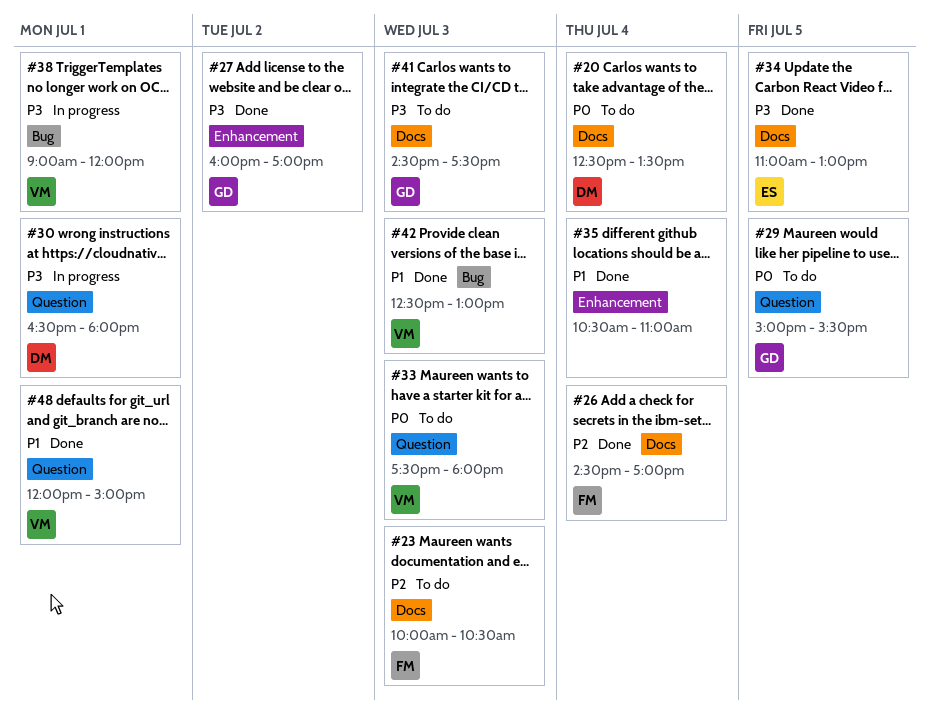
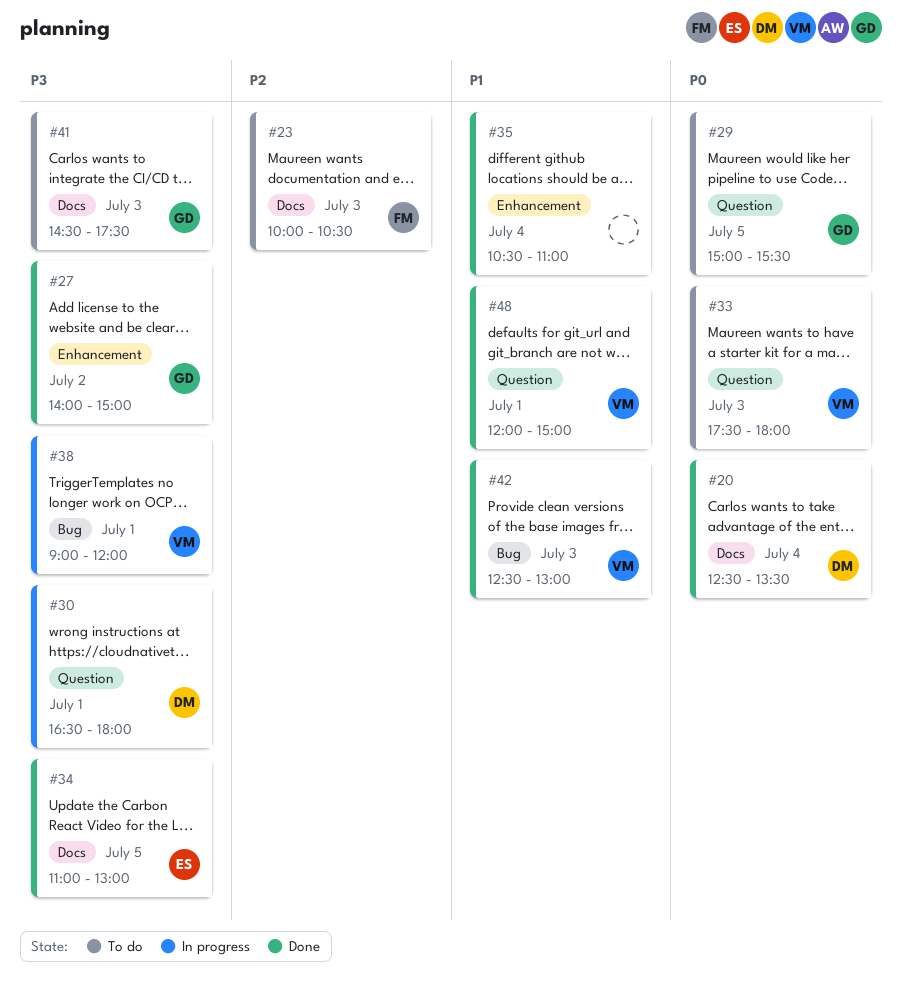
#20, status: To do -> Done
#26: present -> none
#27, begins: 16:00 -> 14:00
#27, ends: 17:00 -> 15:00

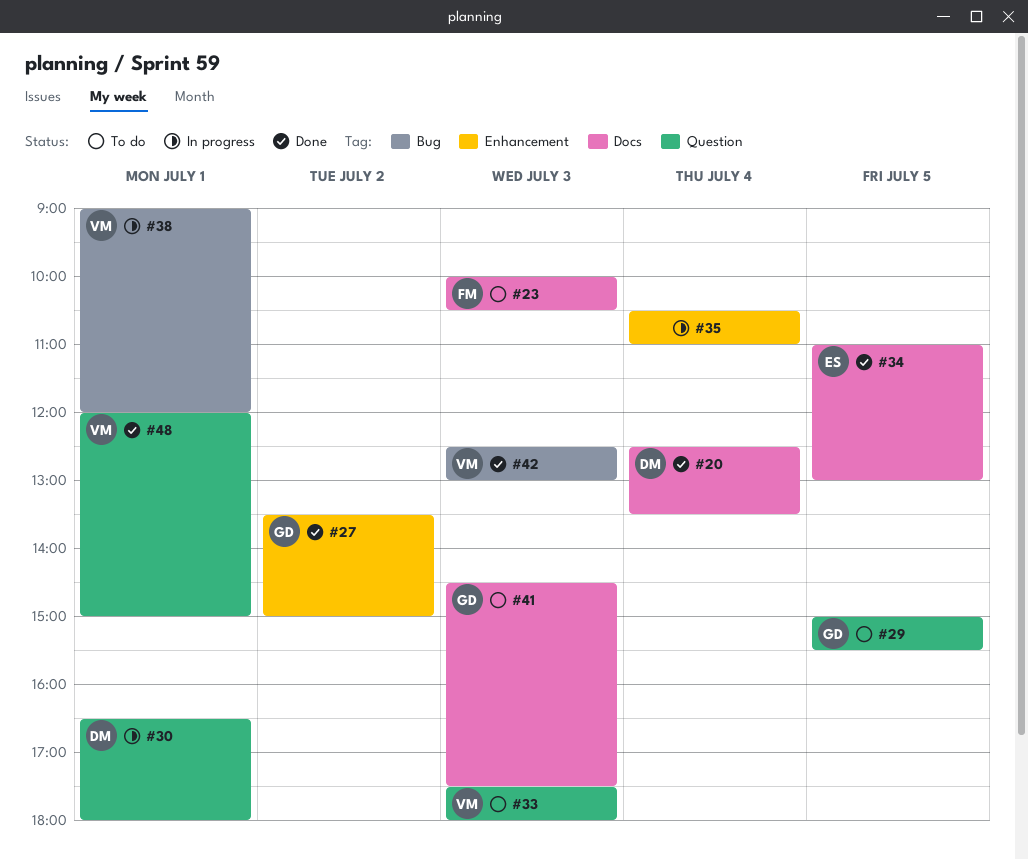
#27, begins: 14:00 -> 13:30
#35, status: Done -> In progress

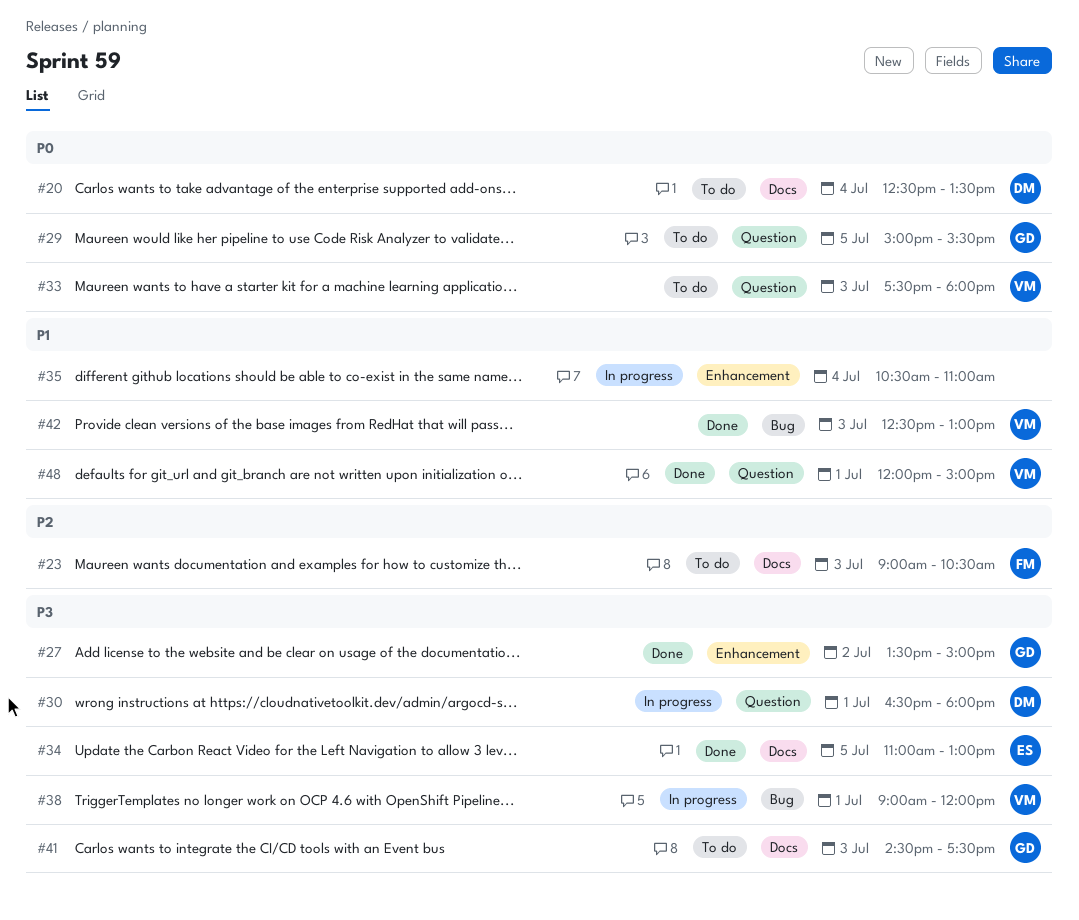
#20, status: Done -> To do
#23, begins: 10:00 -> 09:00

